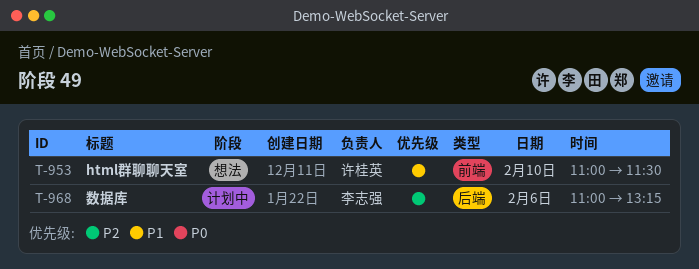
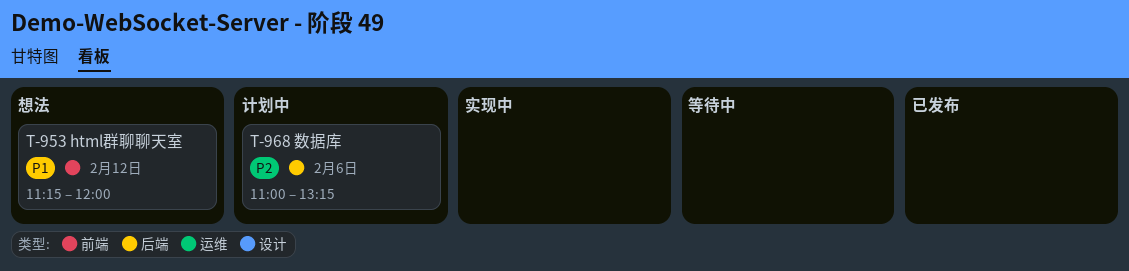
T-953, day: Feb 10 -> Feb 12
T-953, begins: 11:00 -> 11:15
T-953, ends: 11:30 -> 12:00

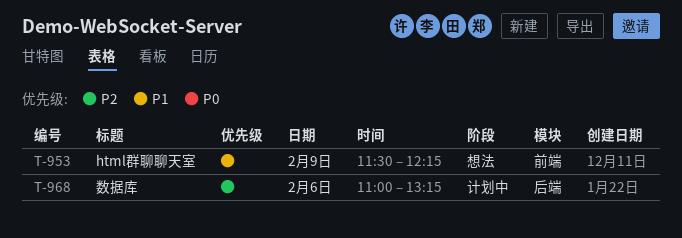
T-953, day: Feb 12 -> Feb 9
T-953, begins: 11:15 -> 11:30
T-953, ends: 12:00 -> 12:15

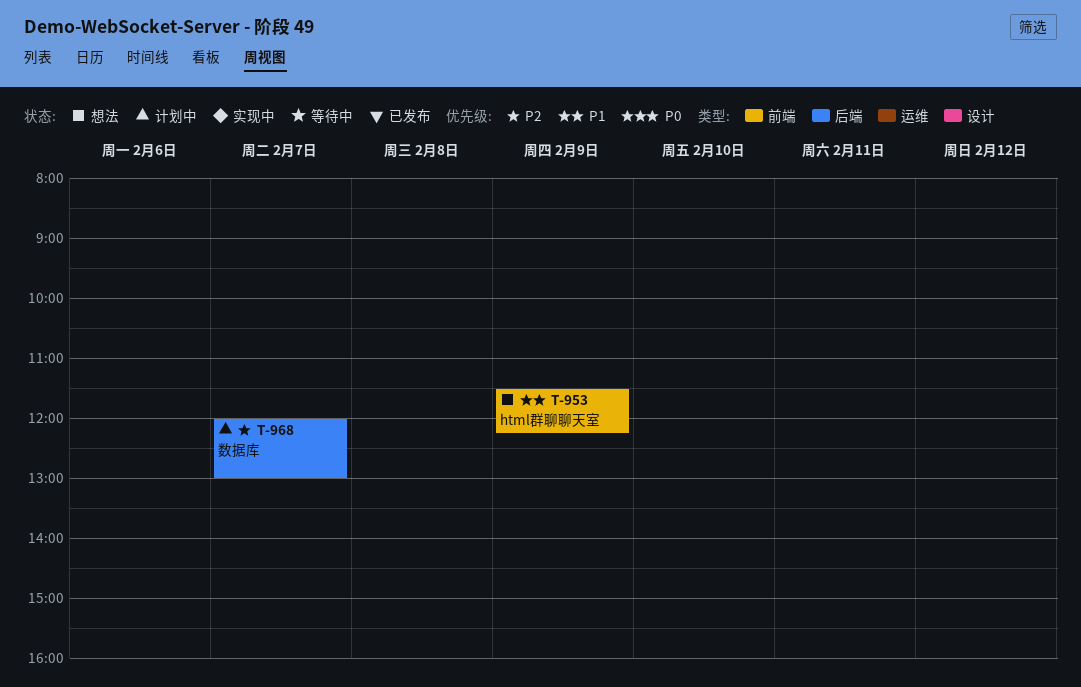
T-968, day: Feb 6 -> Feb 7
T-968, begins: 11:00 -> 12:00
T-968, ends: 13:15 -> 13:00

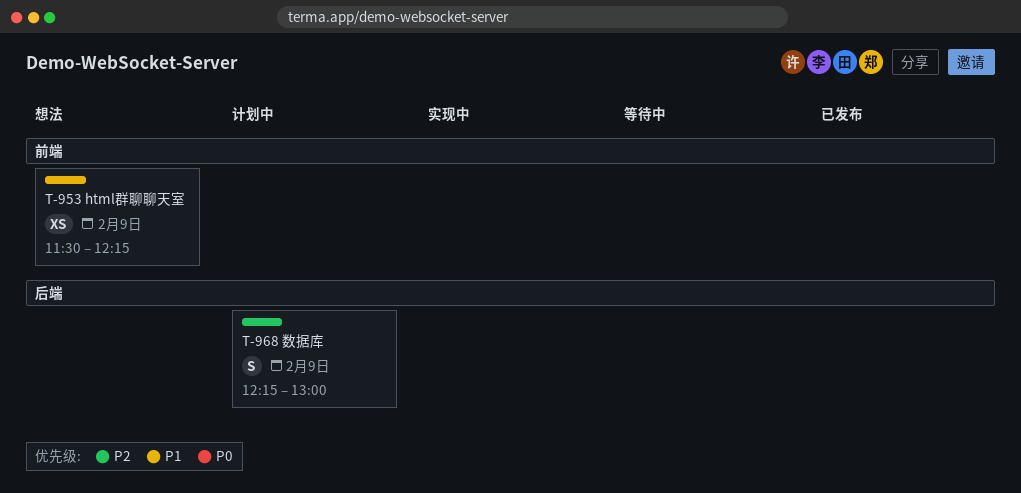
T-968, day: Feb 7 -> Feb 9
T-968, begins: 12:00 -> 12:15

